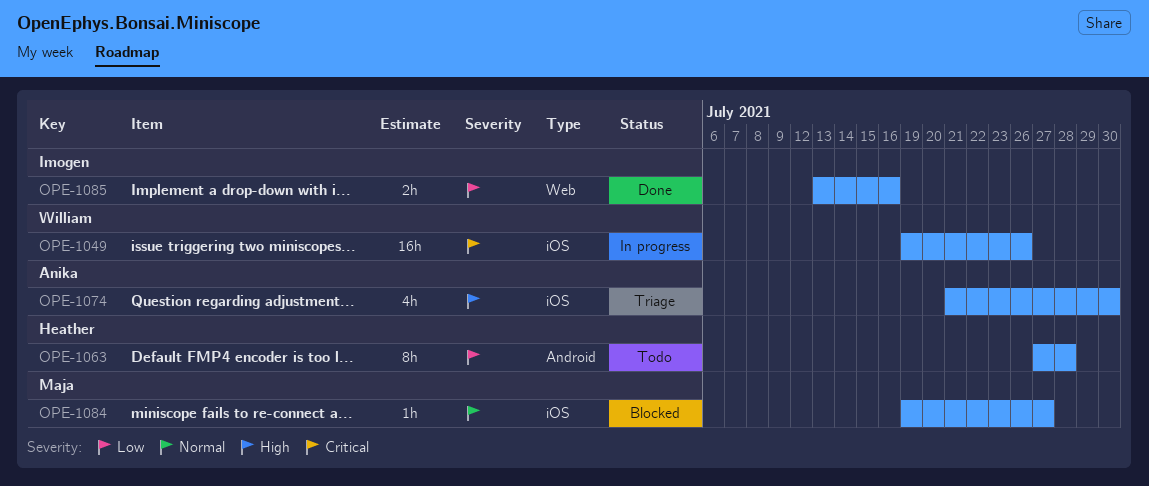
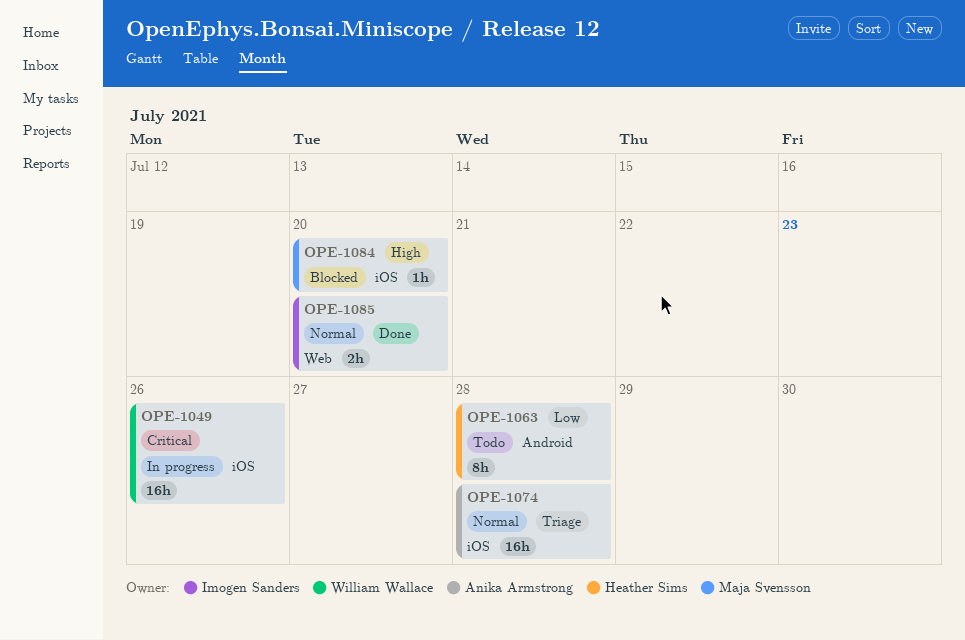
OPE-1074, priority: High -> Normal
OPE-1074, estimate: 4h -> 16h
OPE-1074, due: Jul 30 -> Jul 28
OPE-1084, priority: Normal -> High
OPE-1084, due: Jul 27 -> Jul 20
OPE-1085, priority: Low -> Normal
OPE-1085, due: Jul 16 -> Jul 20

